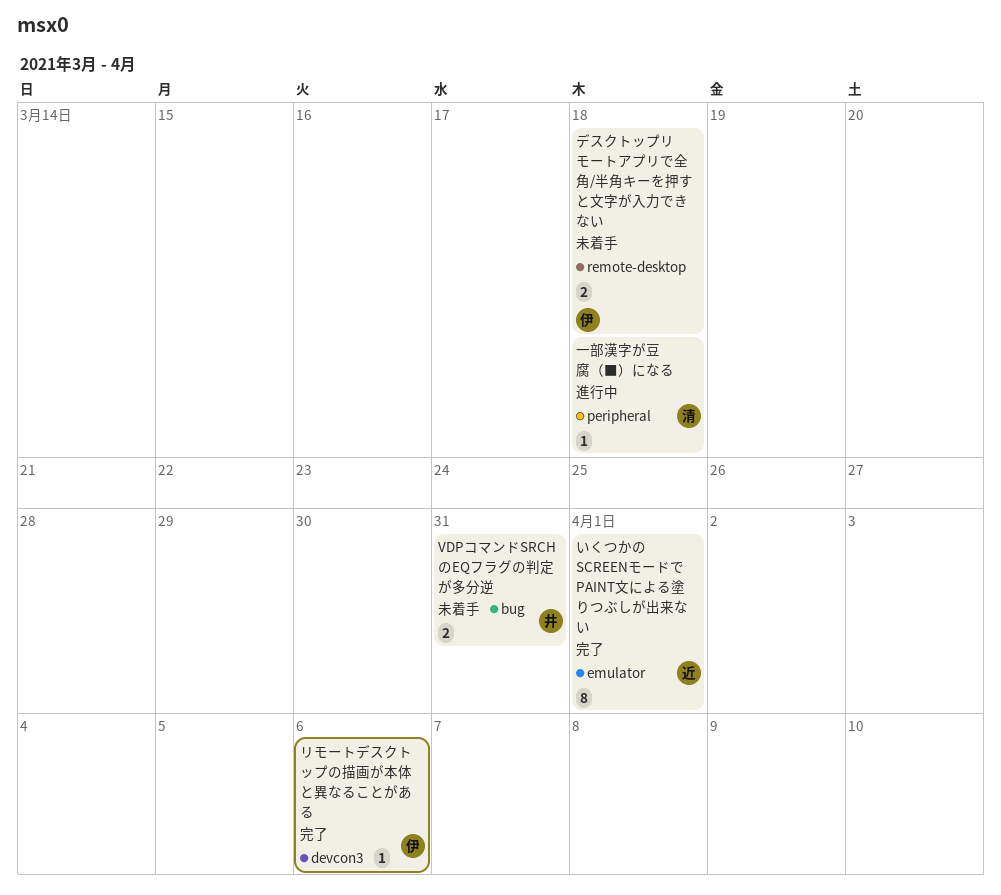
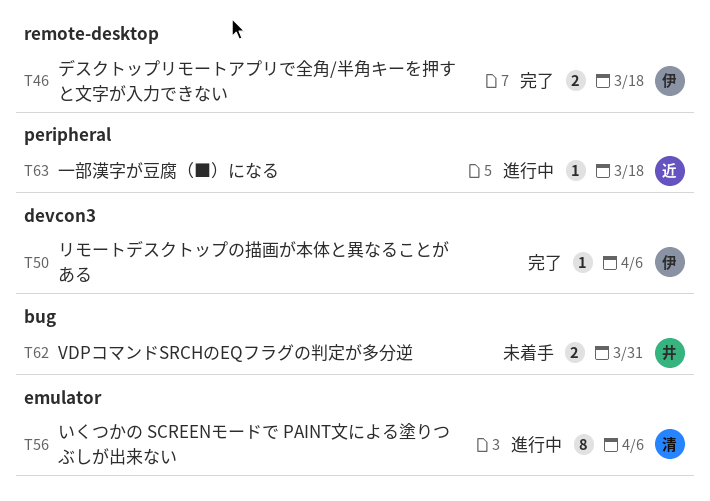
いくつかの SCREENモードで PAINT文による塗りつぶしが出来ない, status: 完了 -> 進行中
いくつかの SCREENモードで PAINT文による塗りつぶしが出来ない, owner: 近 -> 清
いくつかの SCREENモードで PAINT文による塗りつぶしが出来ない, due: Apr 1 -> Apr 6
デスクトップリモートアプリで全角/半角キーを押すと文字が入力できない, status: 未着手 -> 完了
一部漢字が豆腐（■）になる, owner: 清 -> 近

